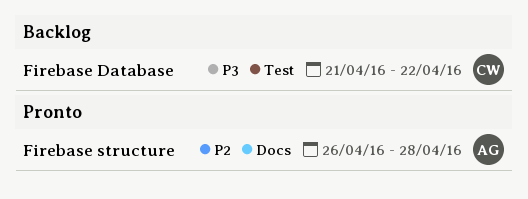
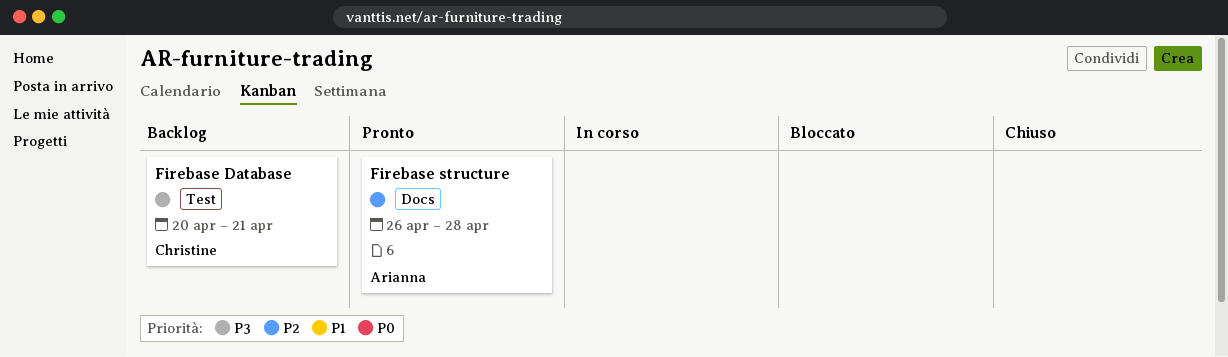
Firebase Database, start: Apr 21 -> Apr 20
Firebase Database, due: Apr 22 -> Apr 21

